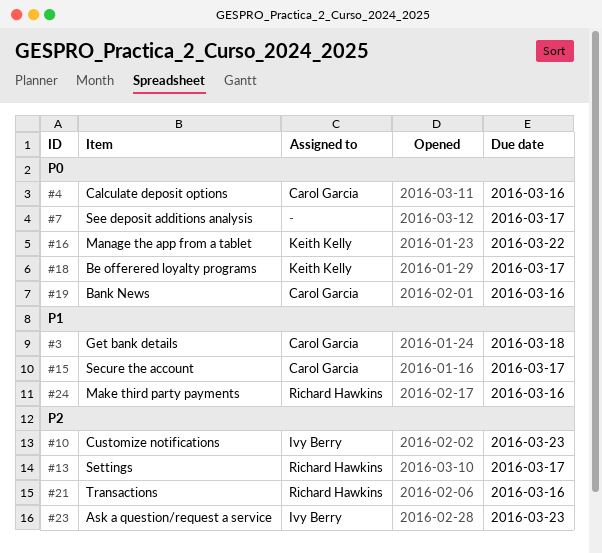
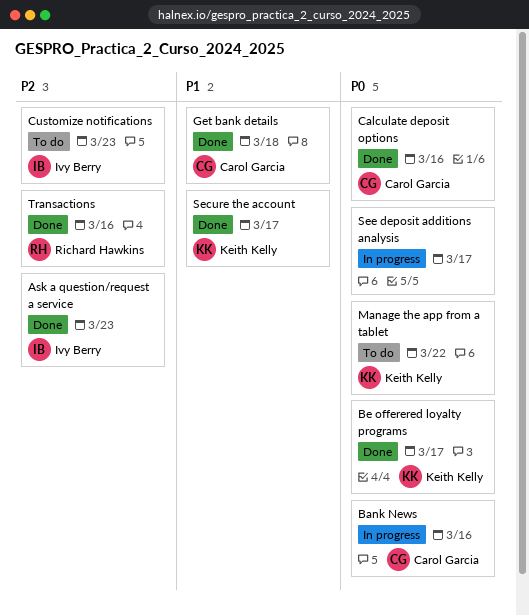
Make third party payments: present -> none
Secure the account, owner: Carol Garcia -> Keith Kelly
Settings: present -> none

